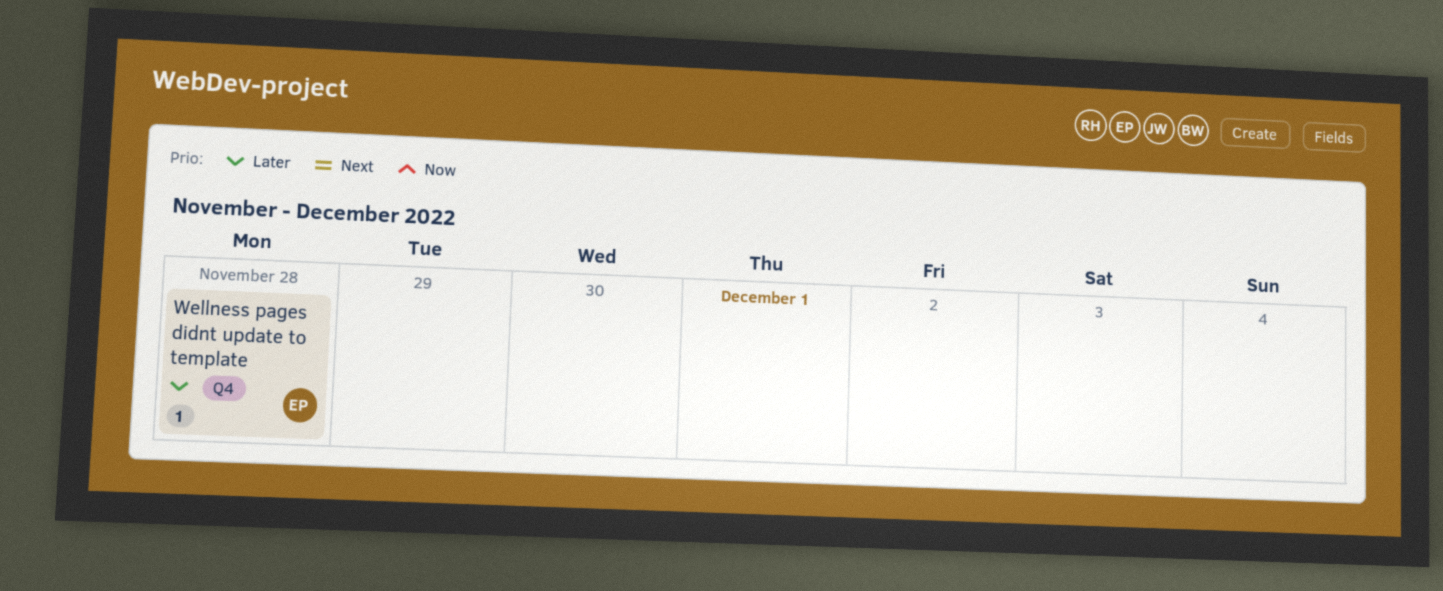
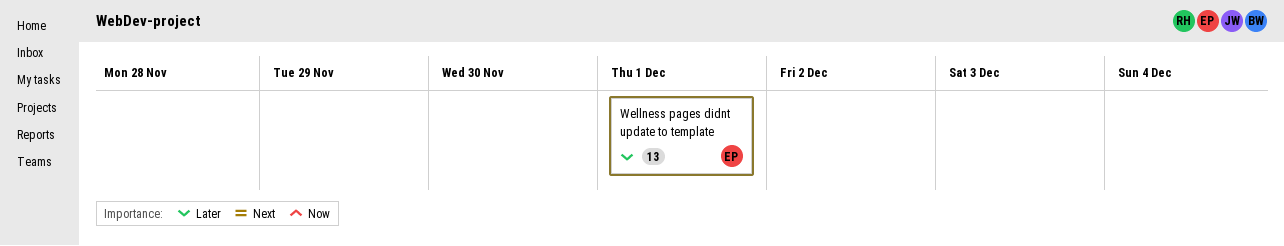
Wellness pages didnt update to template, estimate: 1 -> 13
Wellness pages didnt update to template, due: Nov 28 -> Dec 1

